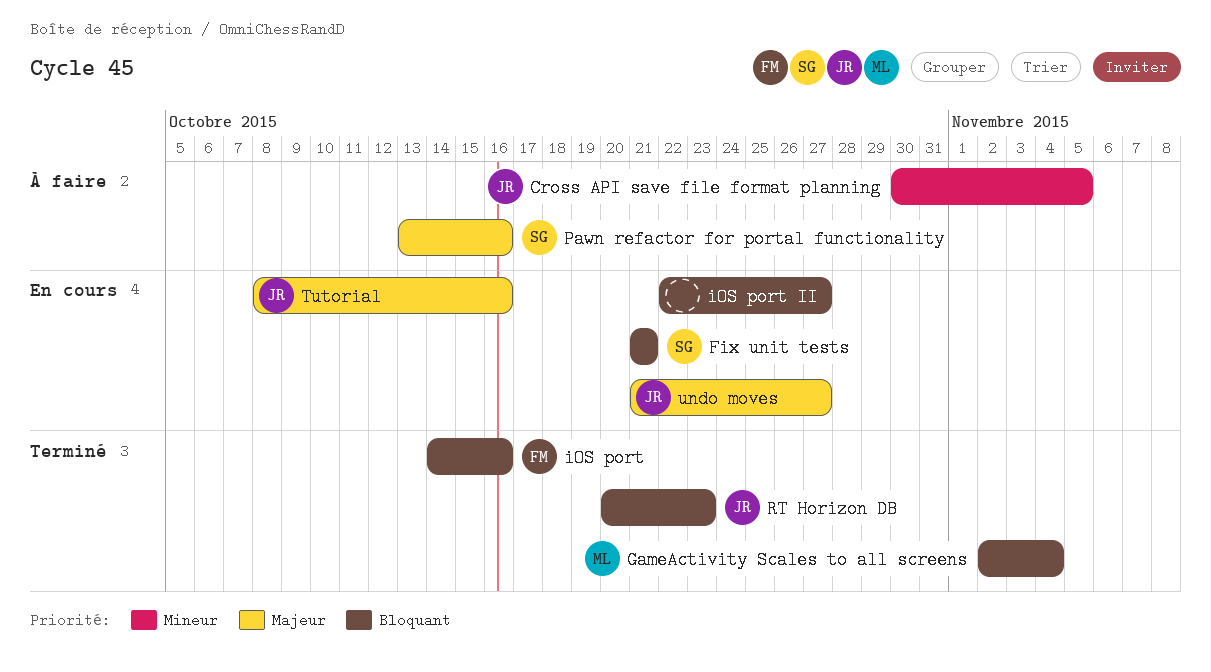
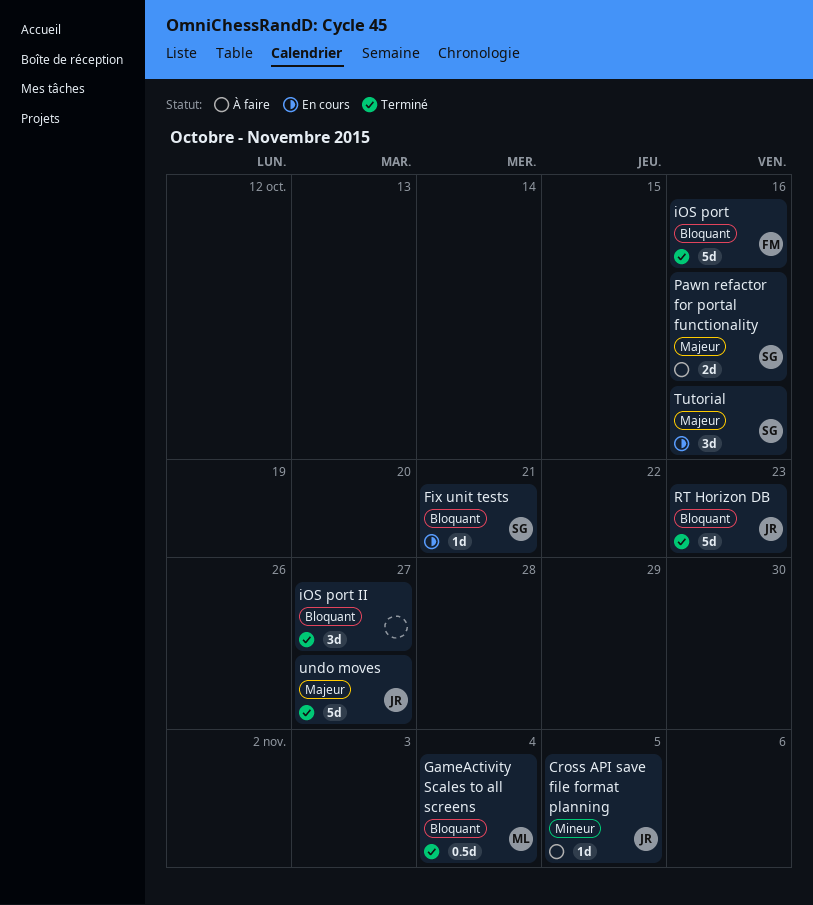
iOS port II, status: En cours -> Terminé
Tutorial, owner: JR -> SG
undo moves, status: En cours -> Terminé

